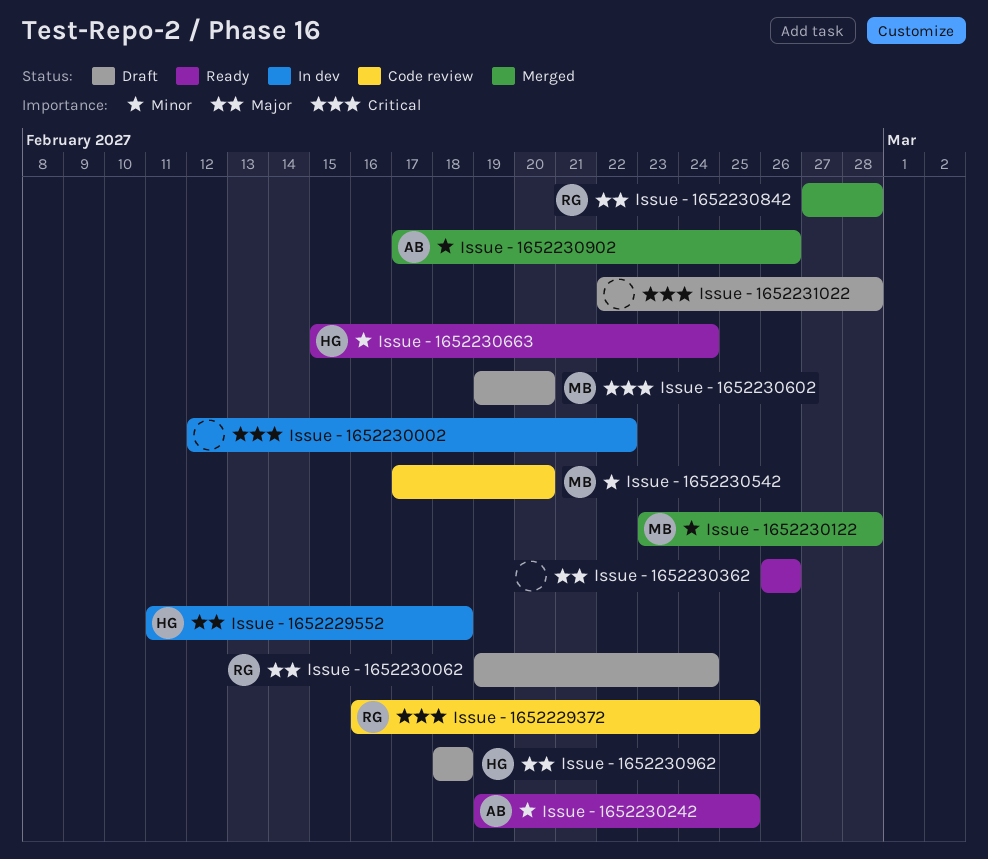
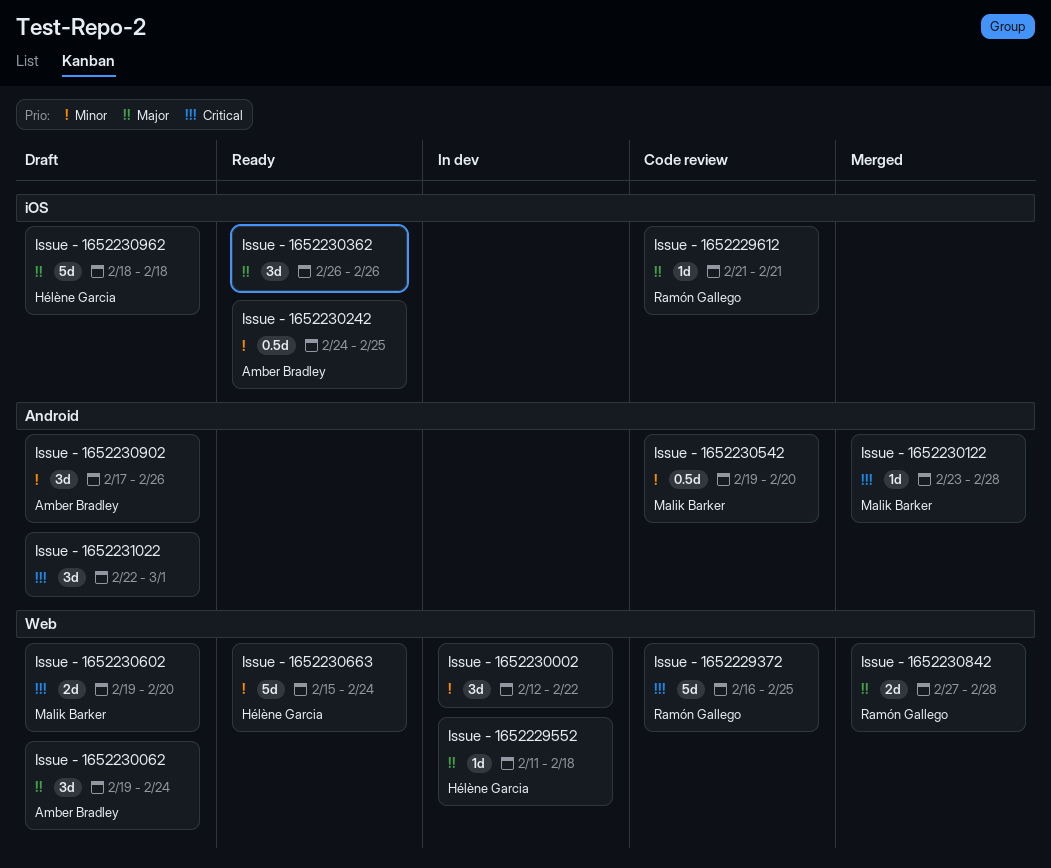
Issue - 1652229612: none -> present
Issue - 1652230002, priority: Critical -> Minor
Issue - 1652230062, owner: Ramón Gallego -> Amber Bradley
Issue - 1652230122, priority: Minor -> Critical
Issue - 1652230242, start: Feb 19 -> Feb 24
Issue - 1652230542, start: Feb 17 -> Feb 19
Issue - 1652230902, status: Merged -> Draft
Issue - 1652231022, due: Feb 28 -> Mar 1

